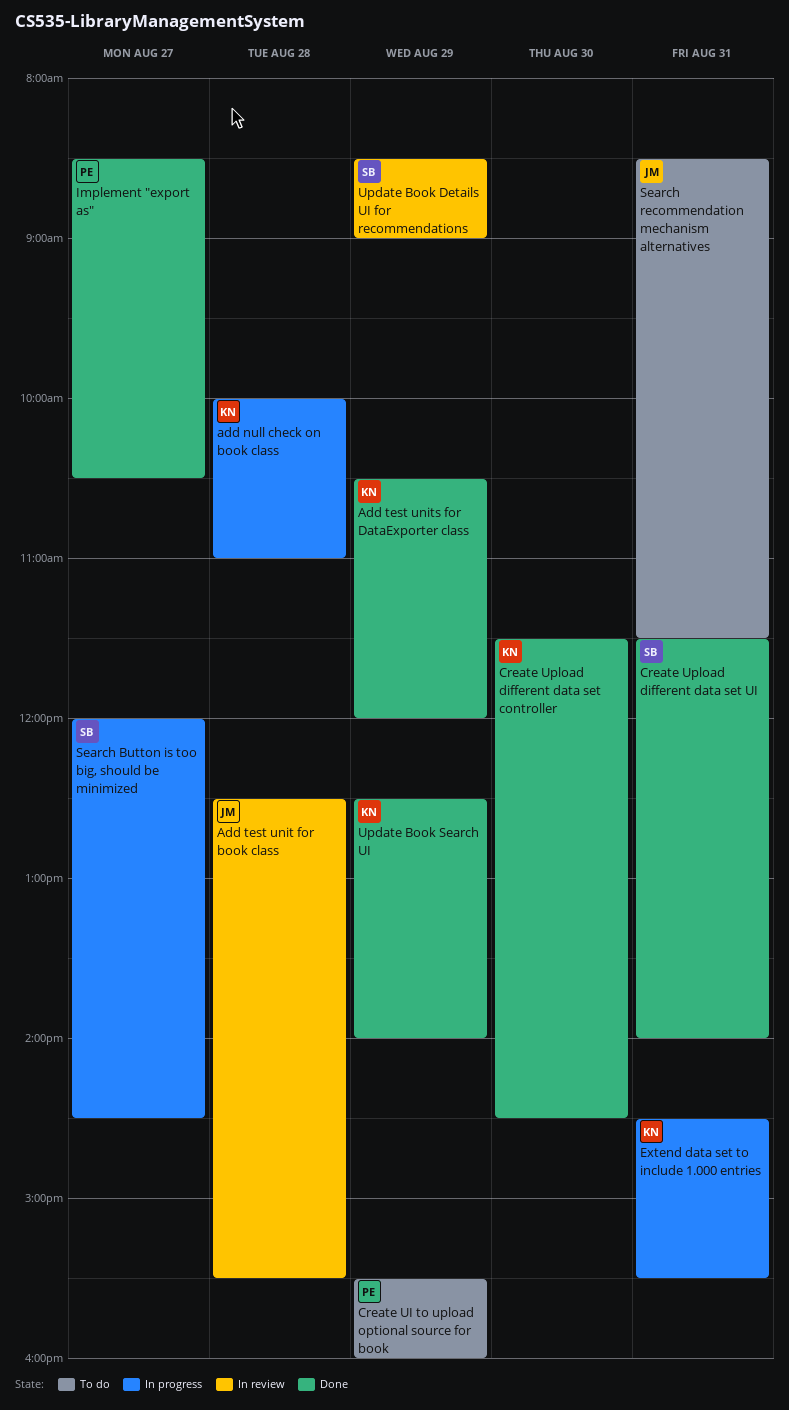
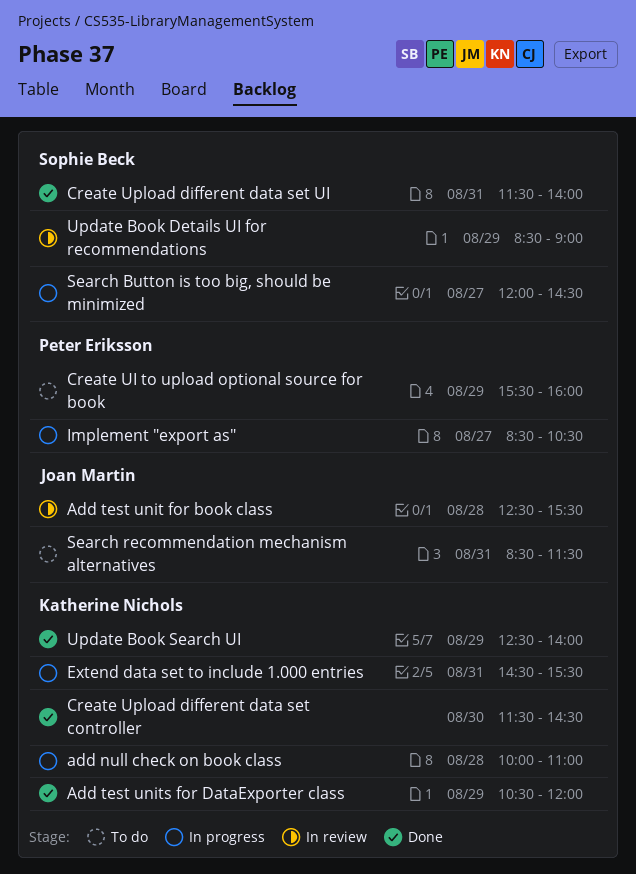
Implement "export as", status: Done -> In progress

